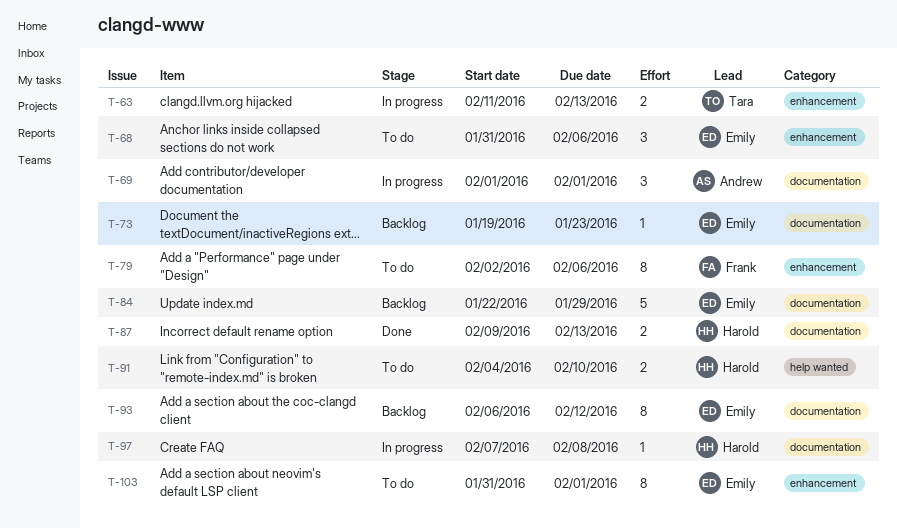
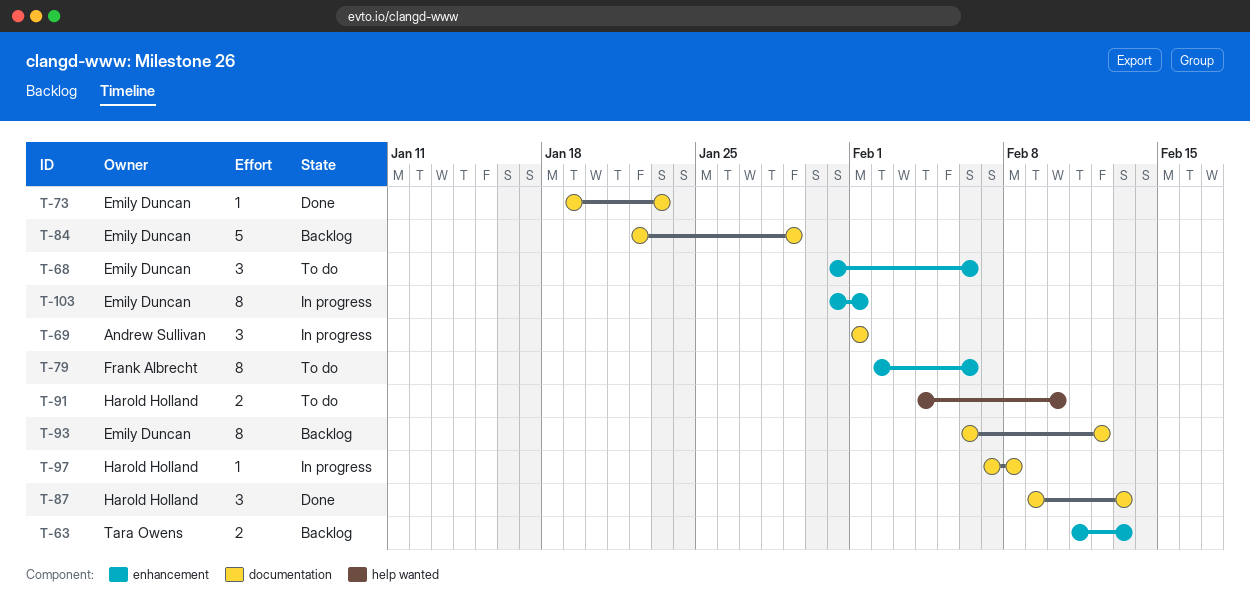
T-63, status: In progress -> Backlog
T-73, status: Backlog -> Done
T-87, estimate: 2 -> 3
T-103, status: To do -> In progress

